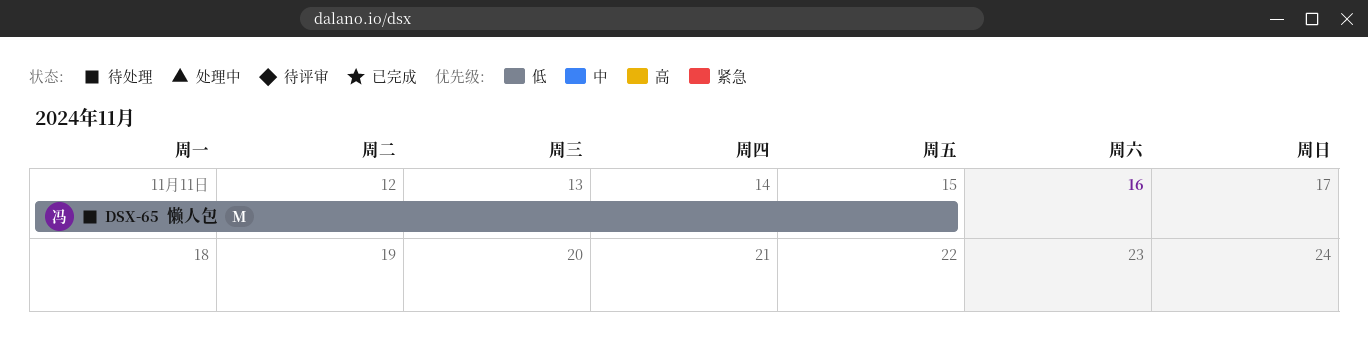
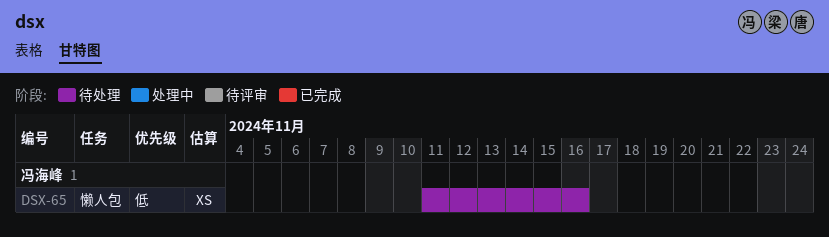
DSX-65, estimate: M -> XS
DSX-65, due: Nov 15 -> Nov 16

